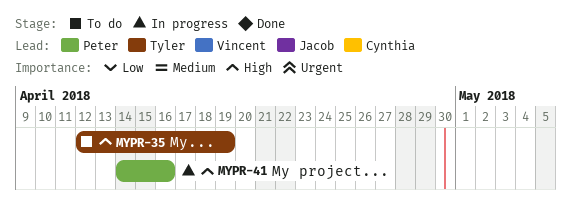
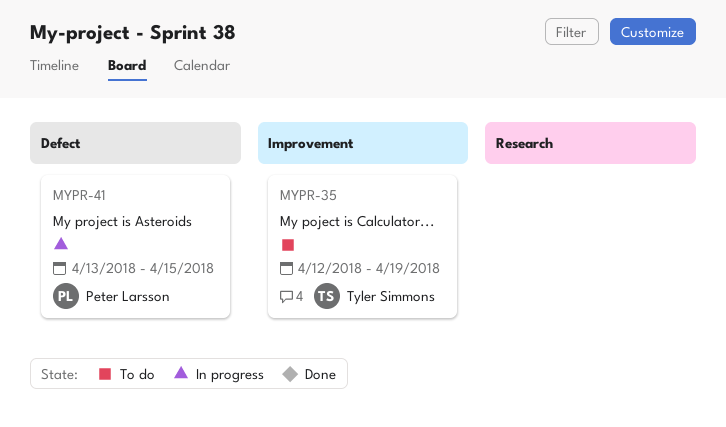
MYPR-41, start: Apr 14 -> Apr 13
MYPR-41, due: Apr 16 -> Apr 15

